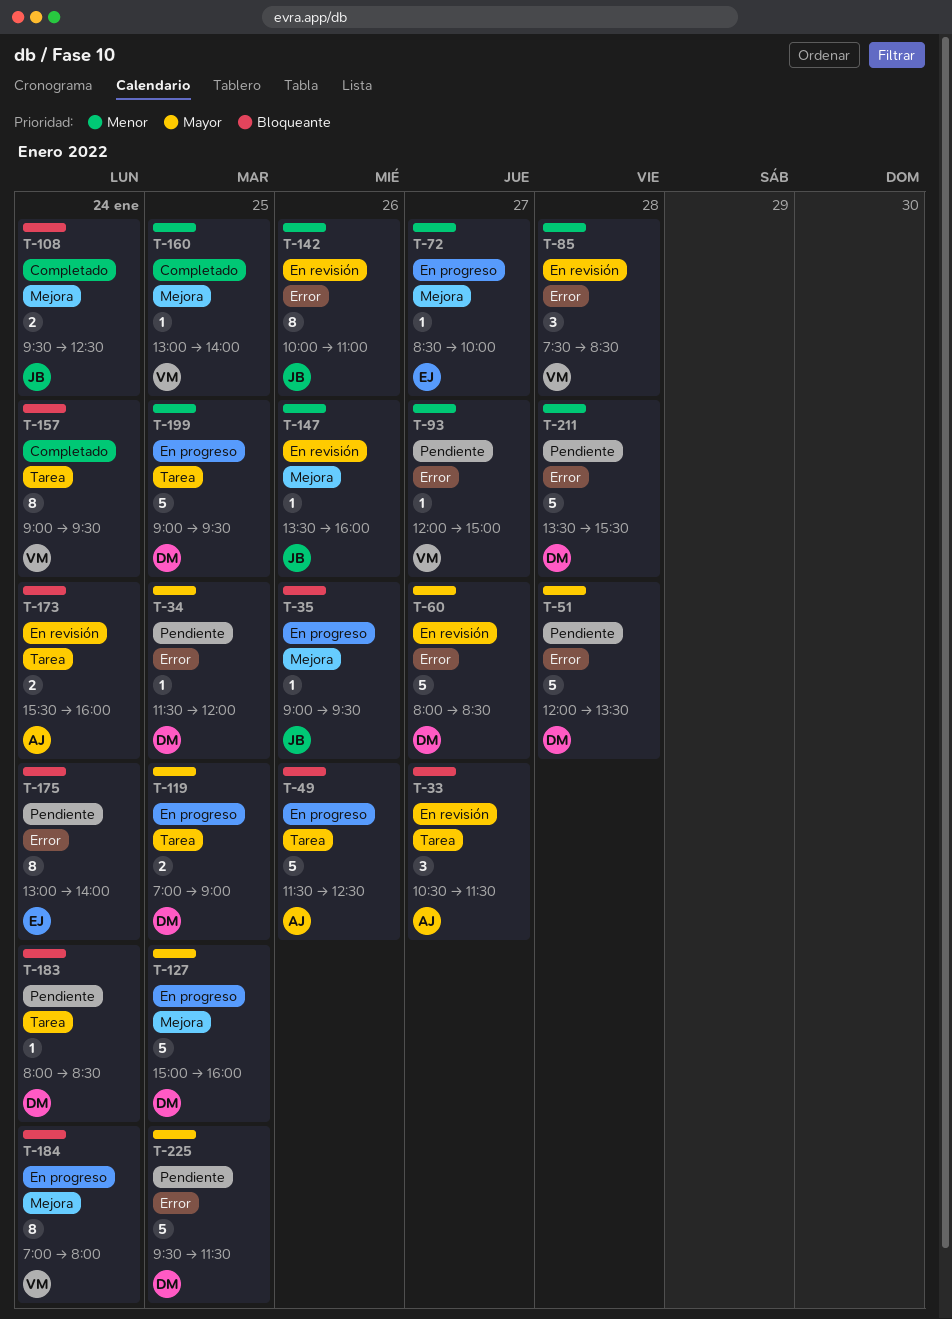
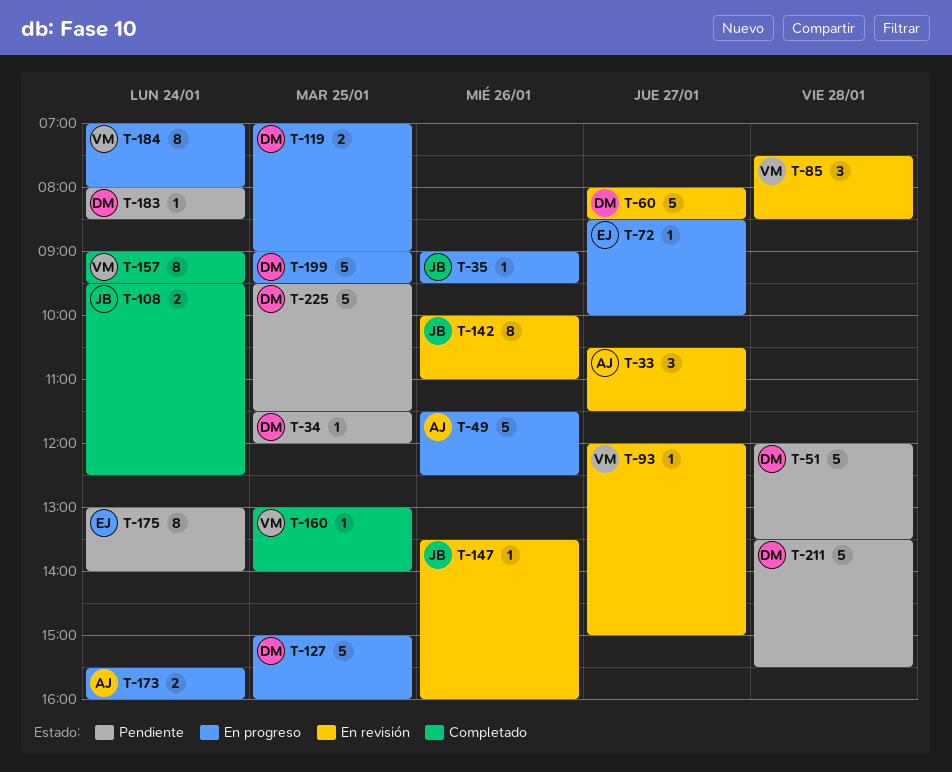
T-93, status: Pendiente -> En revisión
T-173, status: En revisión -> En progreso

